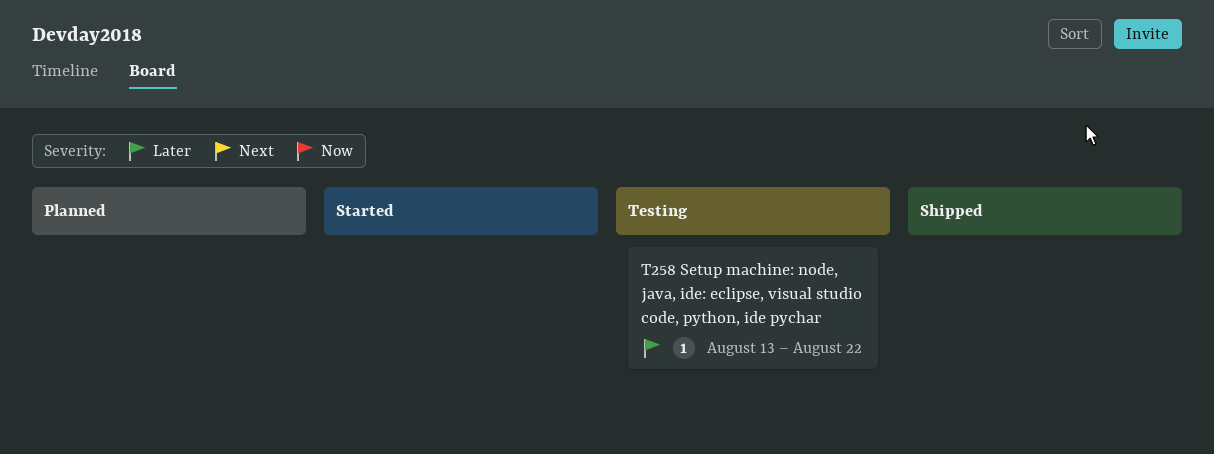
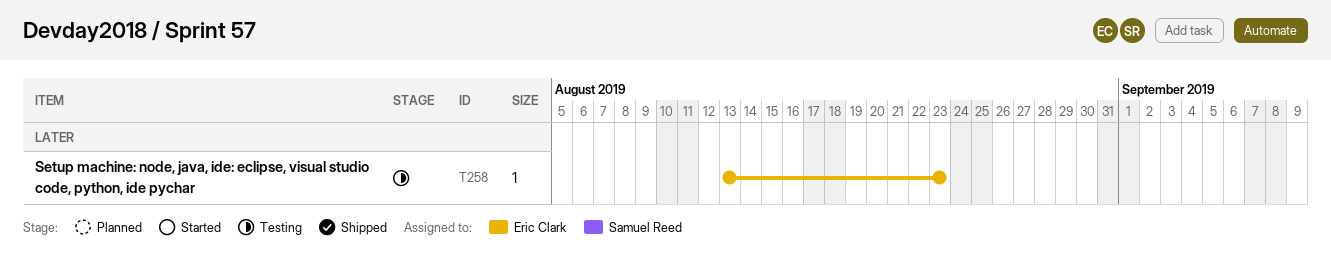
T258, due: Aug 22 -> Aug 23

